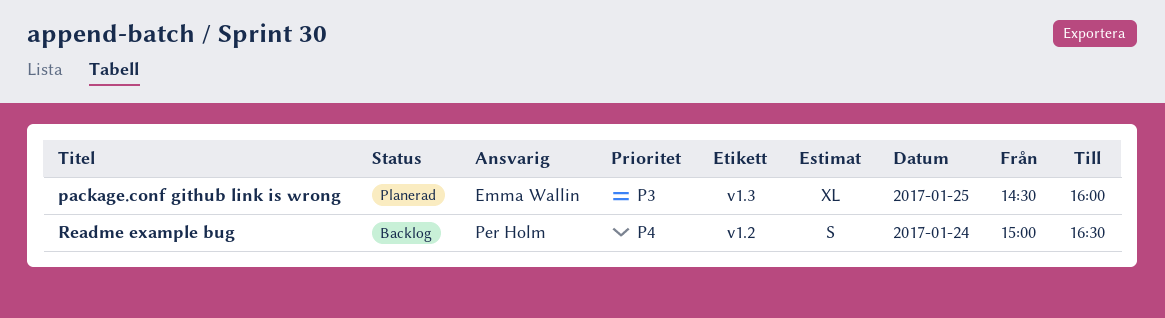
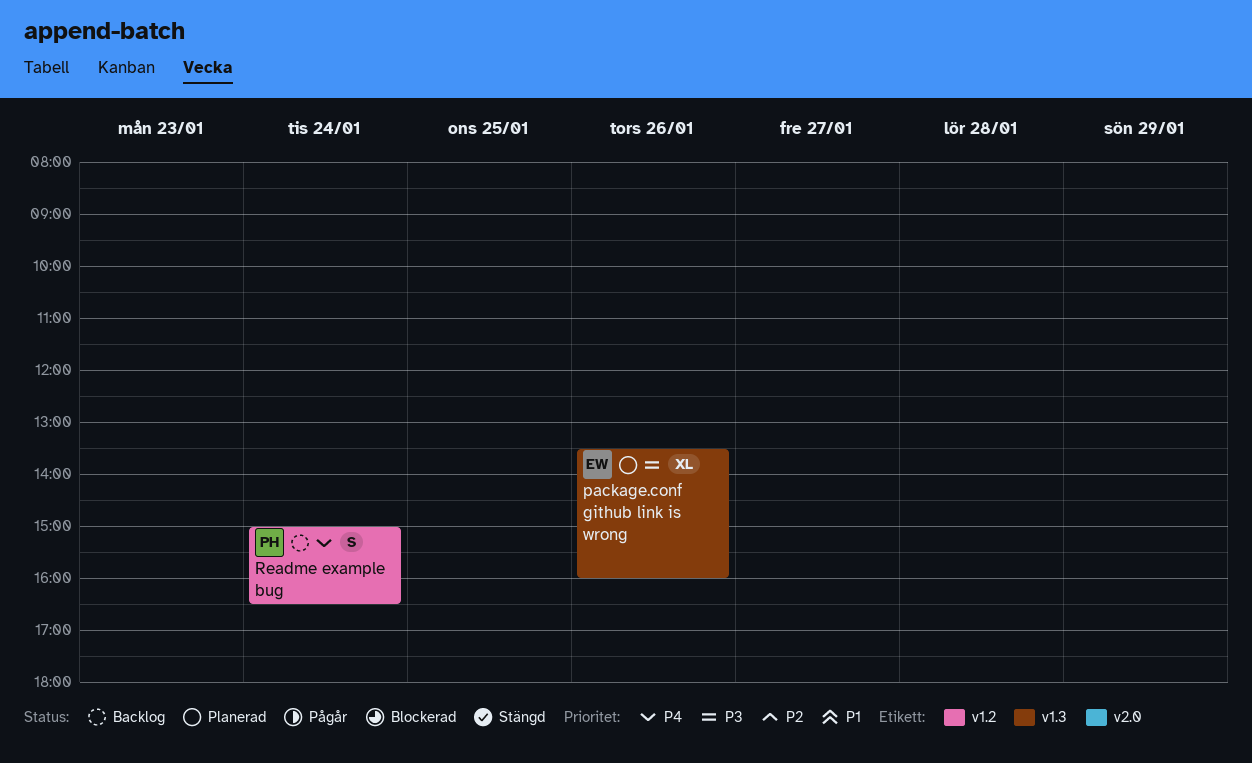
package.conf github link is wrong, day: Jan 25 -> Jan 26
package.conf github link is wrong, begins: 14:30 -> 13:30

